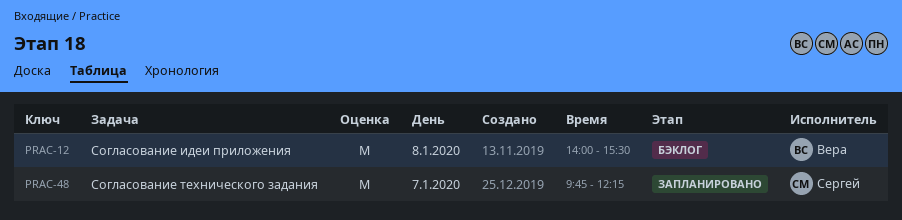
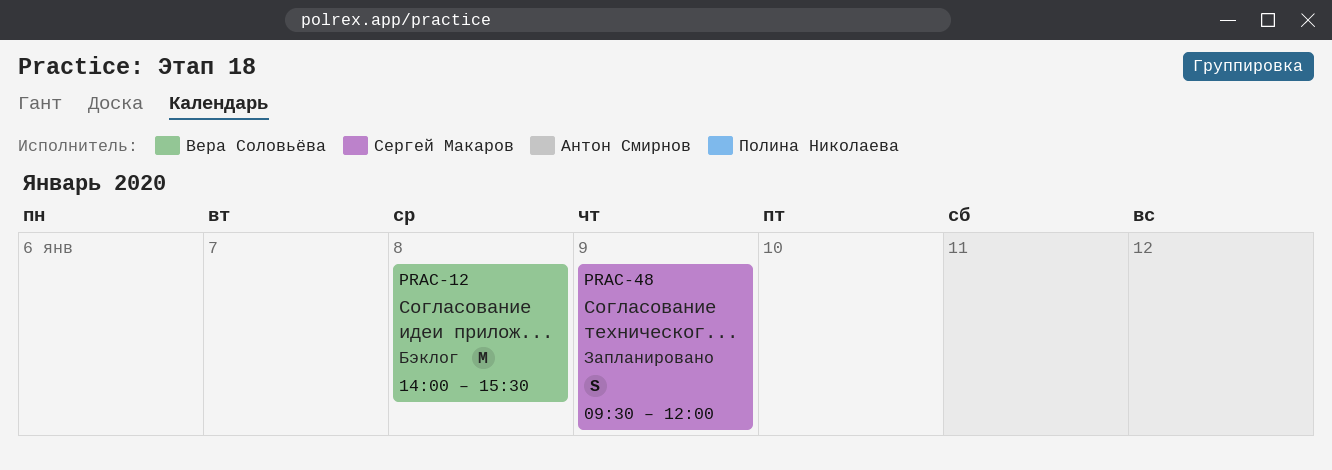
PRAC-48, estimate: M -> S
PRAC-48, day: Jan 7 -> Jan 9
PRAC-48, begins: 09:45 -> 09:30
PRAC-48, ends: 12:15 -> 12:00

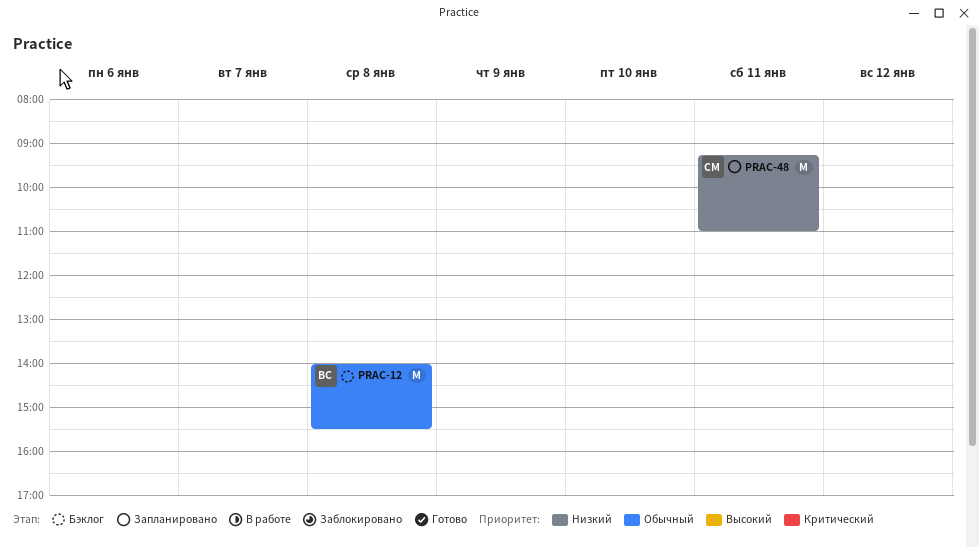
PRAC-48, estimate: S -> M
PRAC-48, day: Jan 9 -> Jan 11
PRAC-48, begins: 09:30 -> 09:15
PRAC-48, ends: 12:00 -> 11:00

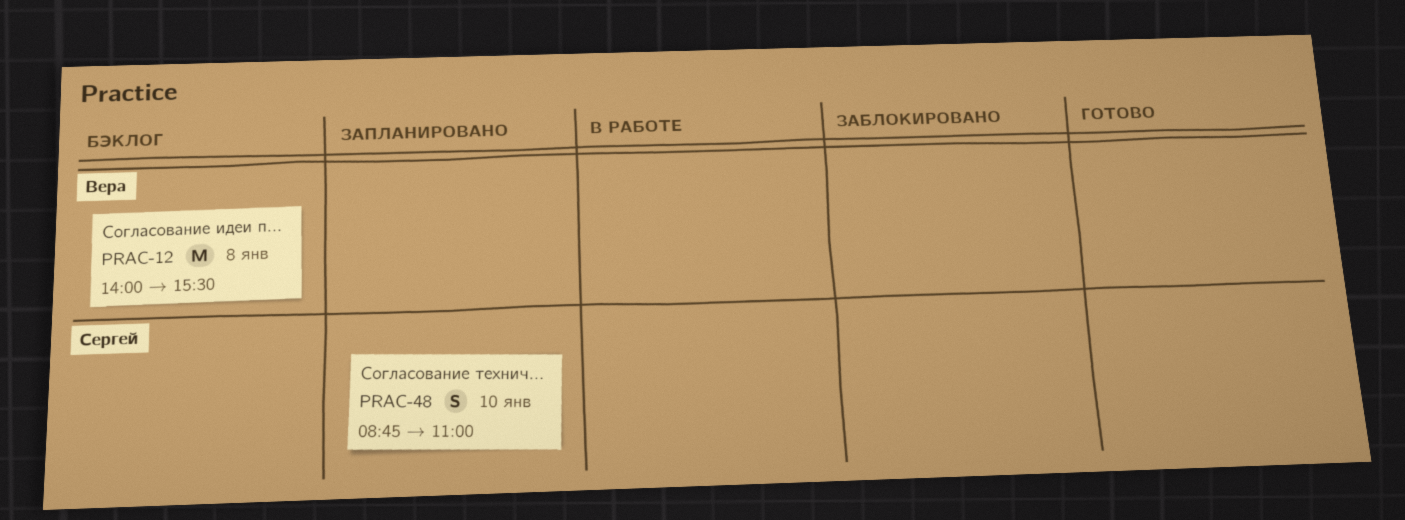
PRAC-48, estimate: M -> S
PRAC-48, day: Jan 11 -> Jan 10
PRAC-48, begins: 09:15 -> 08:45

